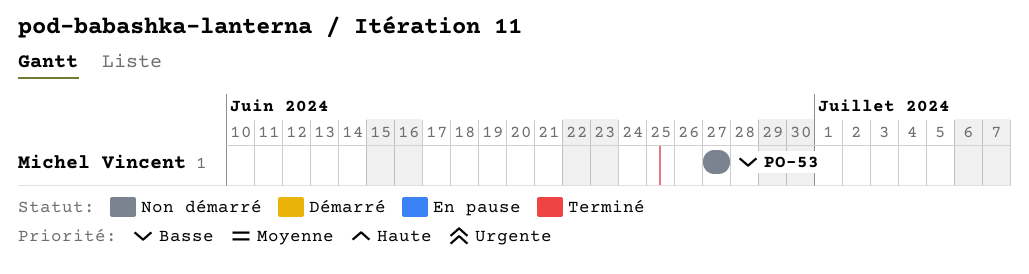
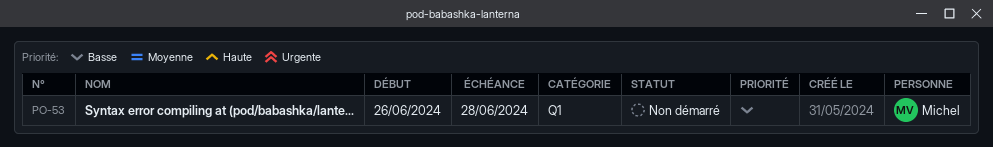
PO-53, start: Jun 27 -> Jun 26
PO-53, due: Jun 27 -> Jun 28

